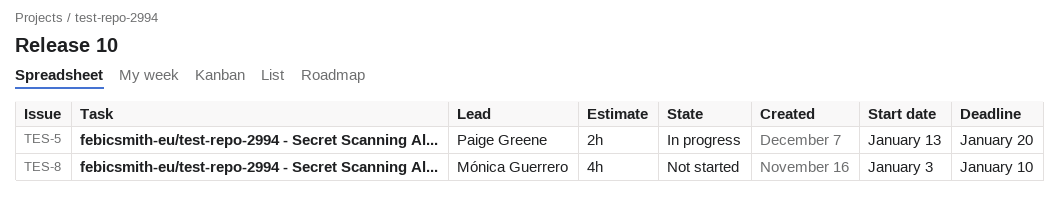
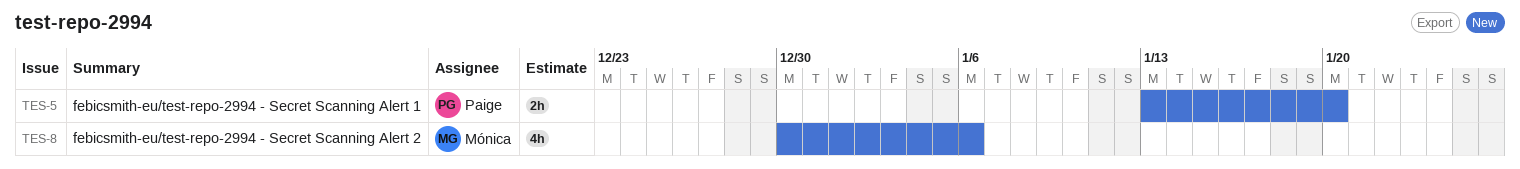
TES-8, start: Jan 3 -> Dec 30
TES-8, due: Jan 10 -> Jan 6

